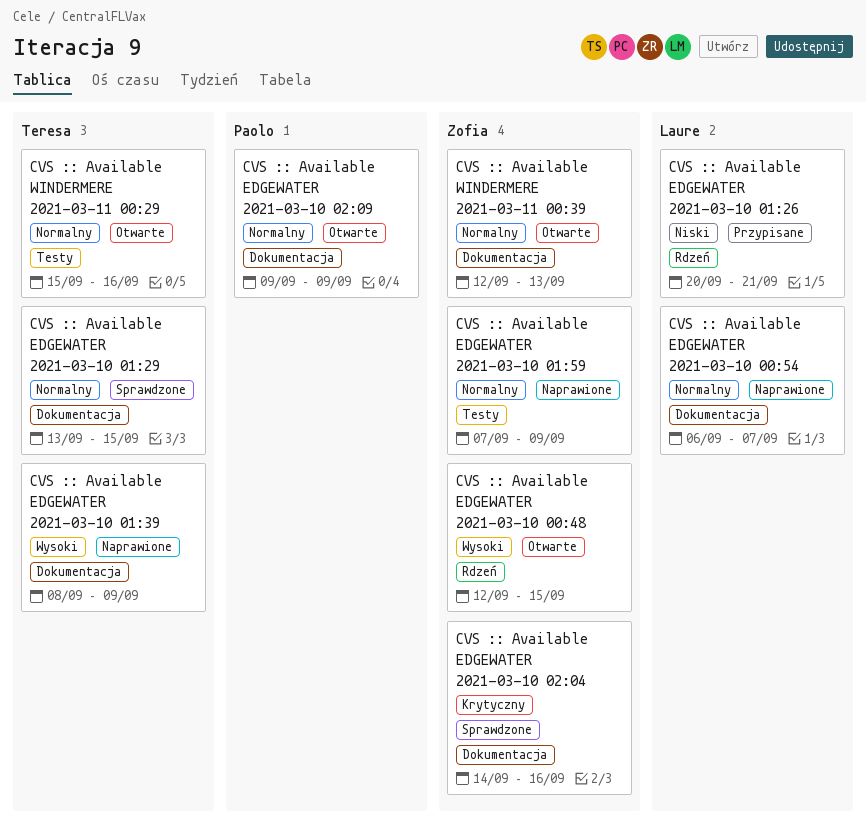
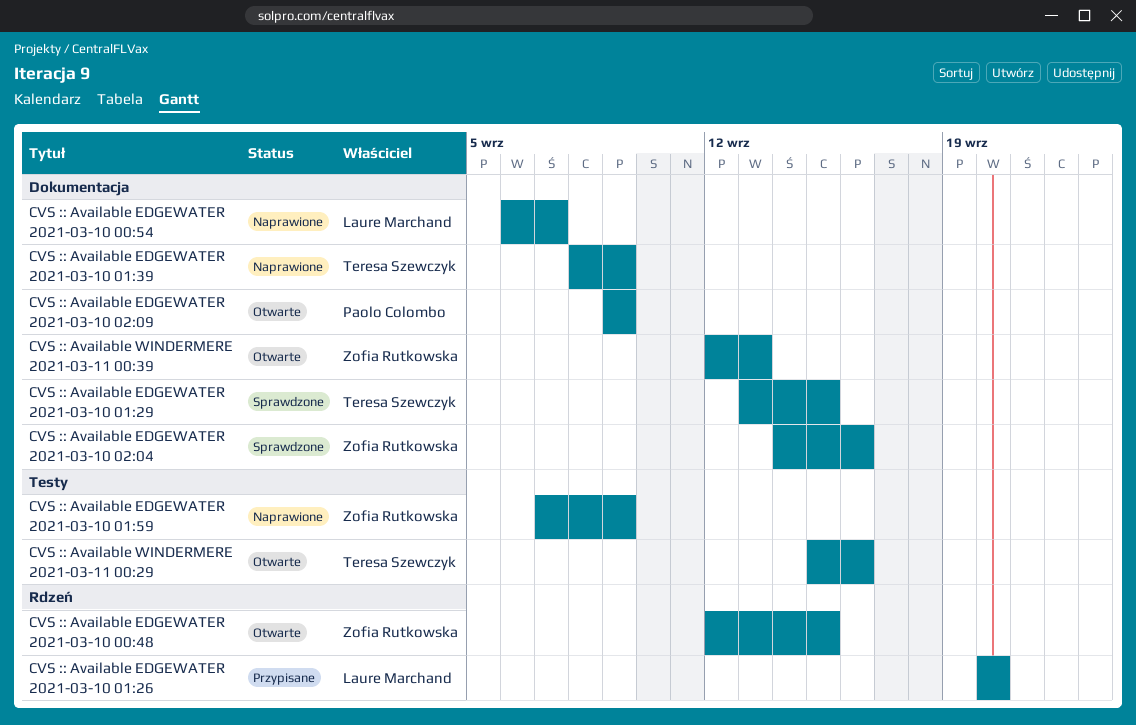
CVS :: Available EDGEWATER 2021-03-10 01:26, due: Sep 21 -> Sep 20

